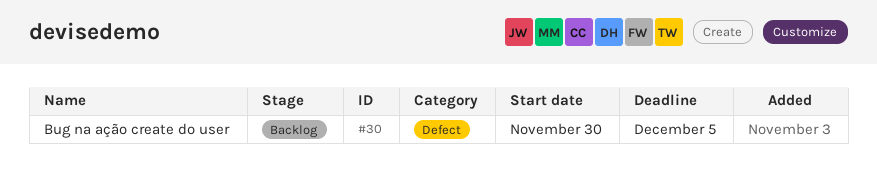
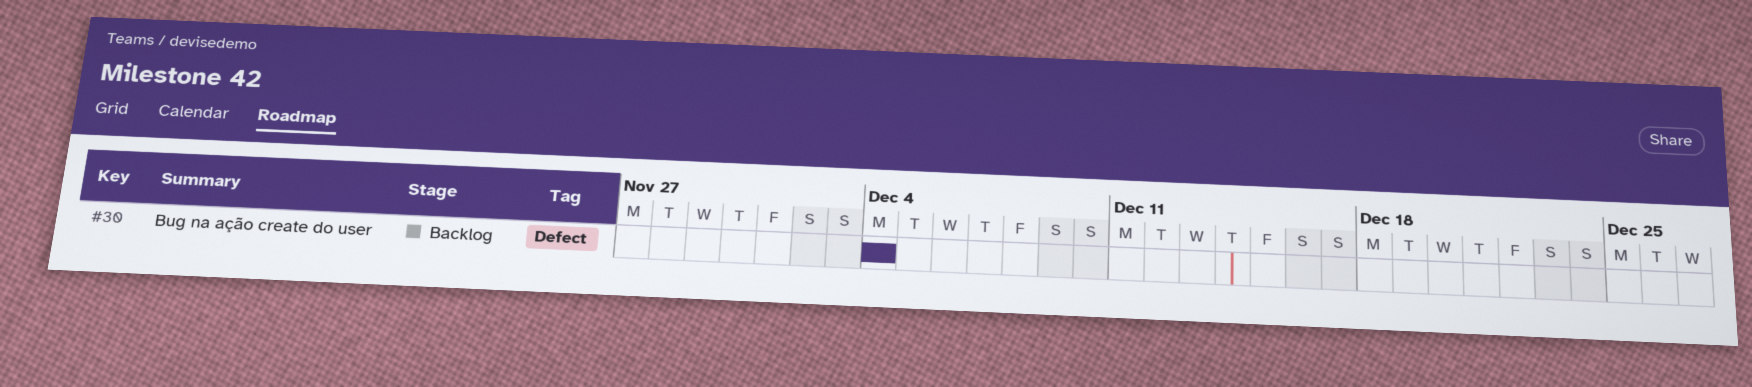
#30, start: Nov 30 -> Dec 4
#30, due: Dec 5 -> Dec 4

